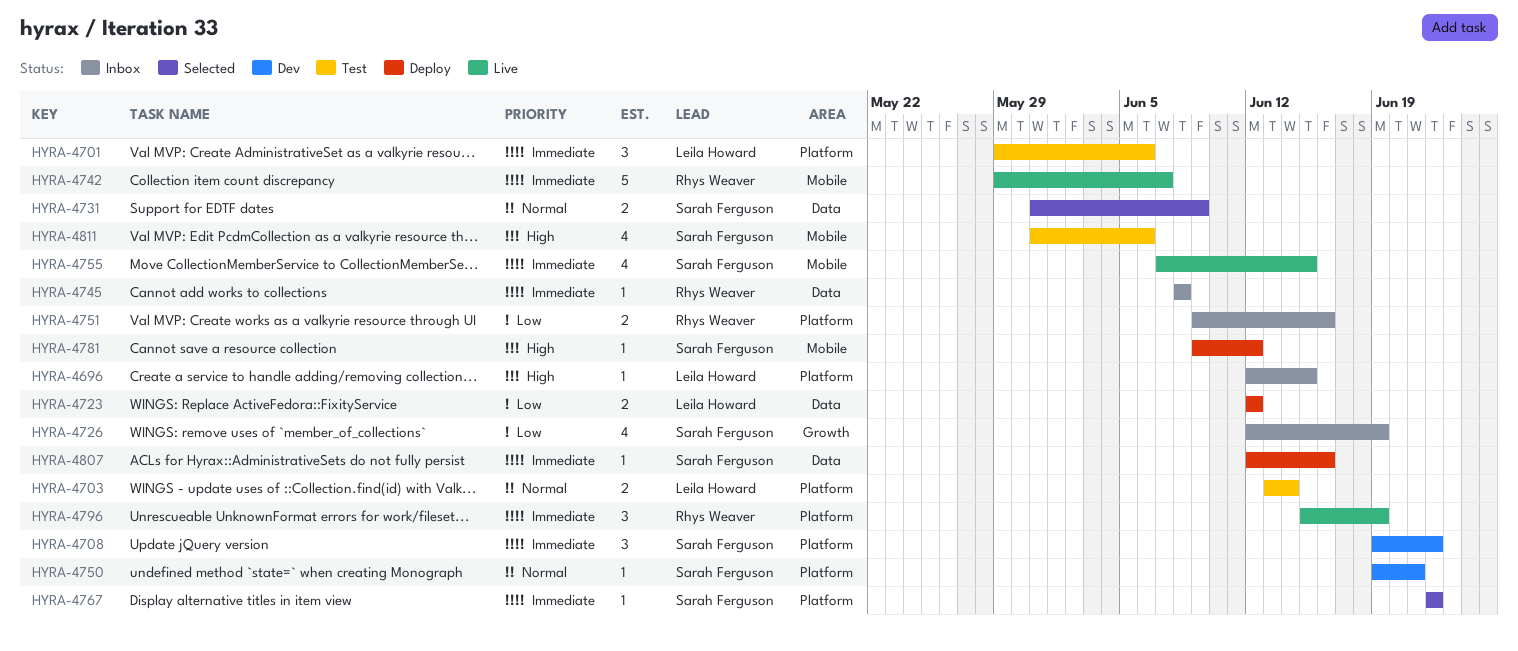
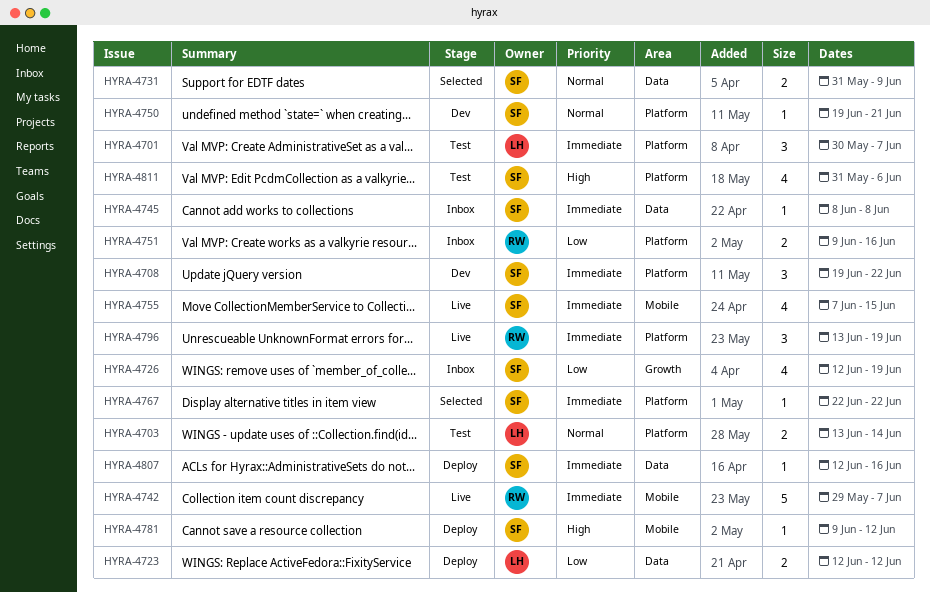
HYRA-4696: present -> none
HYRA-4701, start: May 29 -> May 30
HYRA-4701, due: Jun 6 -> Jun 7
HYRA-4745, owner: Rhys Weaver -> Sarah Ferguson
HYRA-4796, start: Jun 15 -> Jun 13
HYRA-4811, label: Mobile -> Platform

